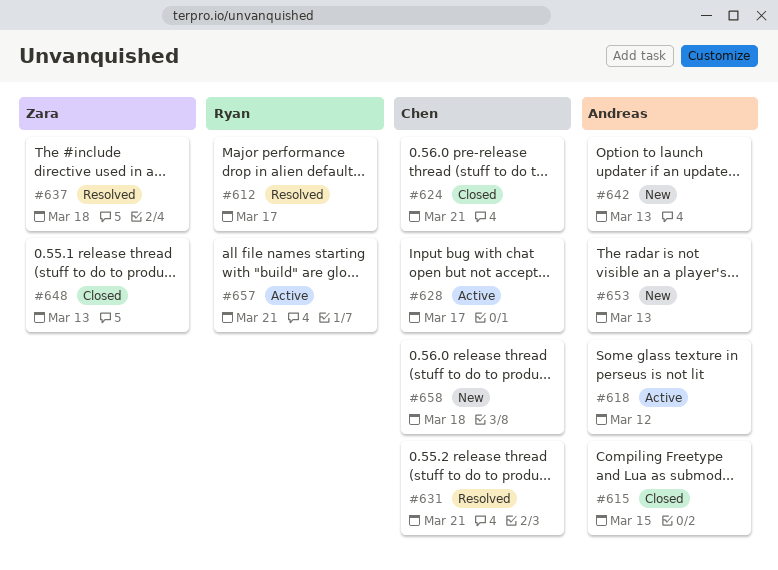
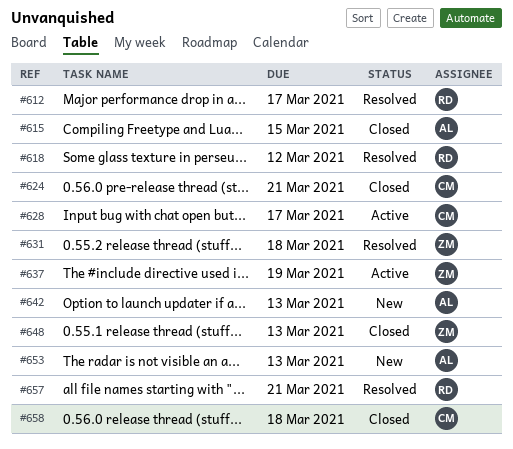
#618, status: Active -> Resolved
#618, owner: Andreas -> Ryan
#631, owner: Chen -> Zara
#631, due: Mar 21 -> Mar 18
#637, status: Resolved -> Active
#637, due: Mar 18 -> Mar 19
#657, status: Active -> Resolved
#658, status: New -> Closed

